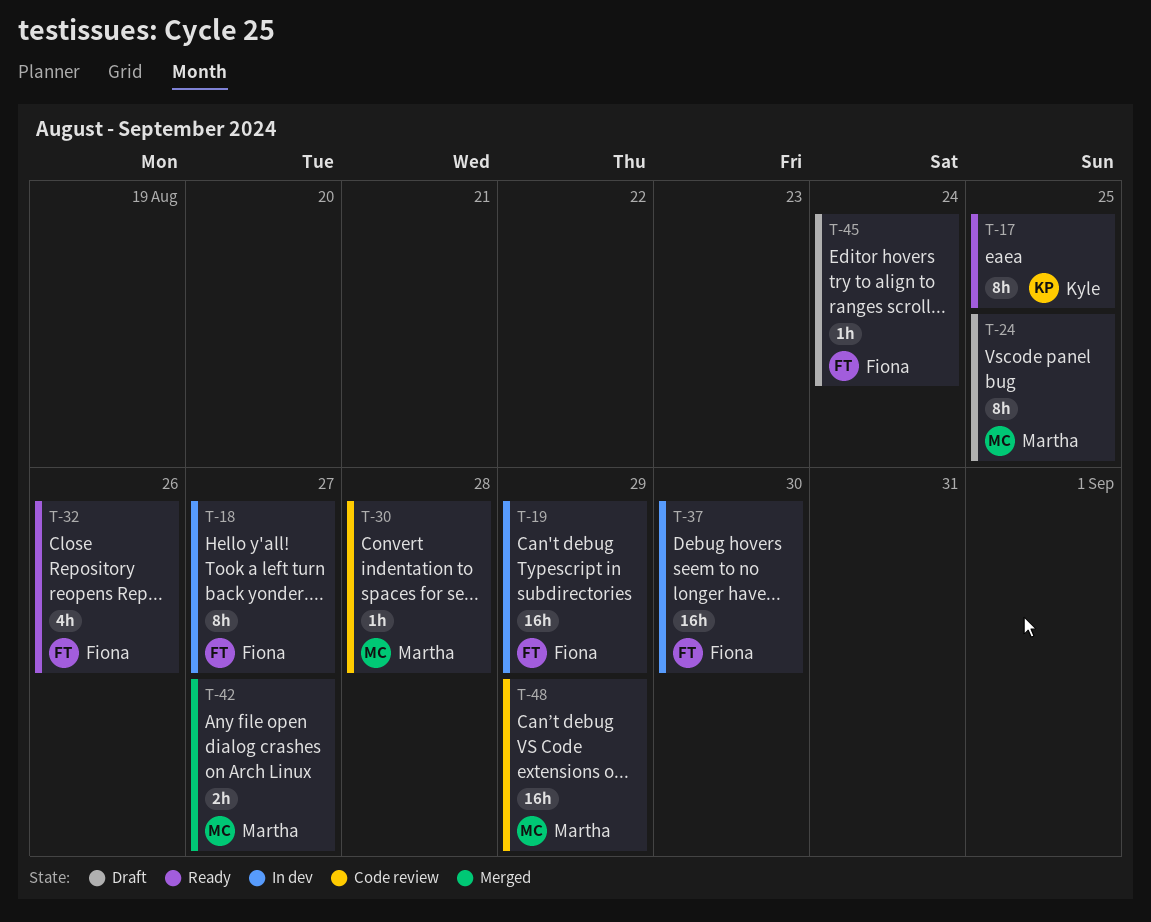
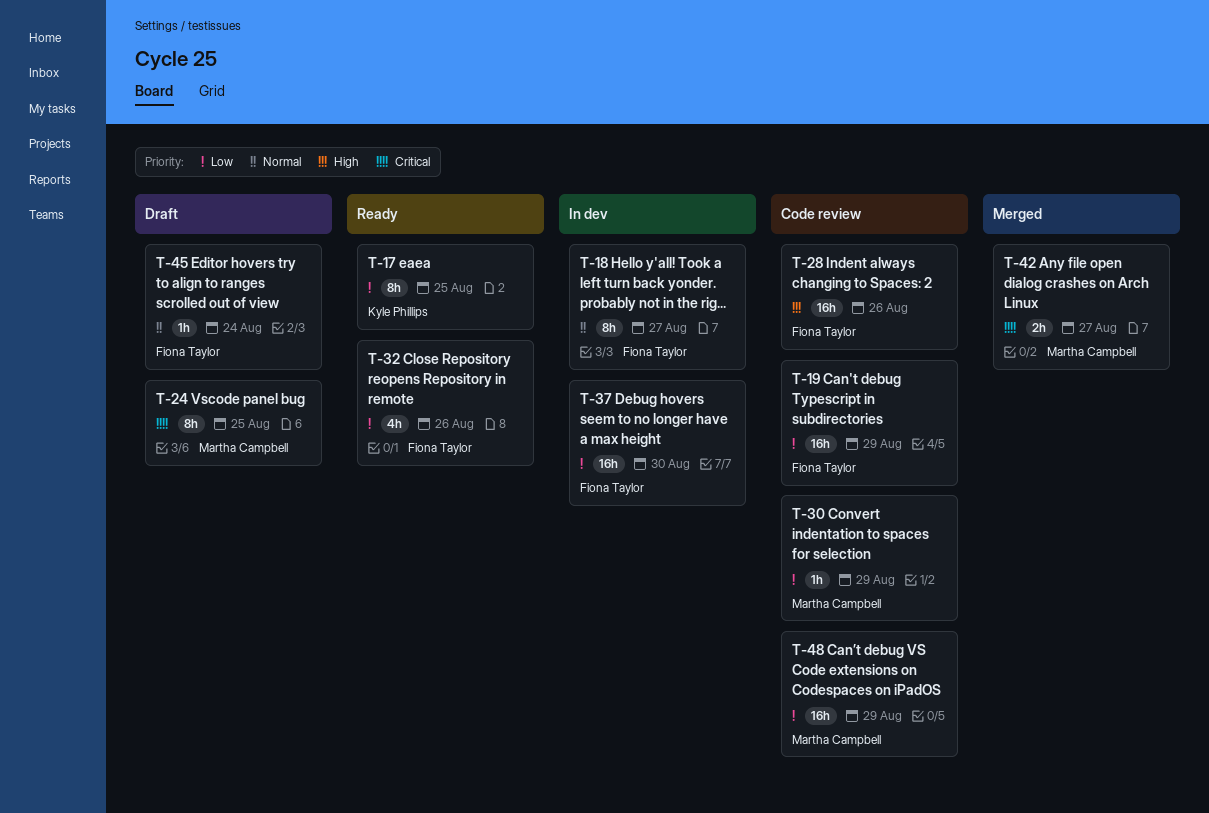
T-19, status: In dev -> Code review
T-28: none -> present
T-30, due: Aug 28 -> Aug 29

